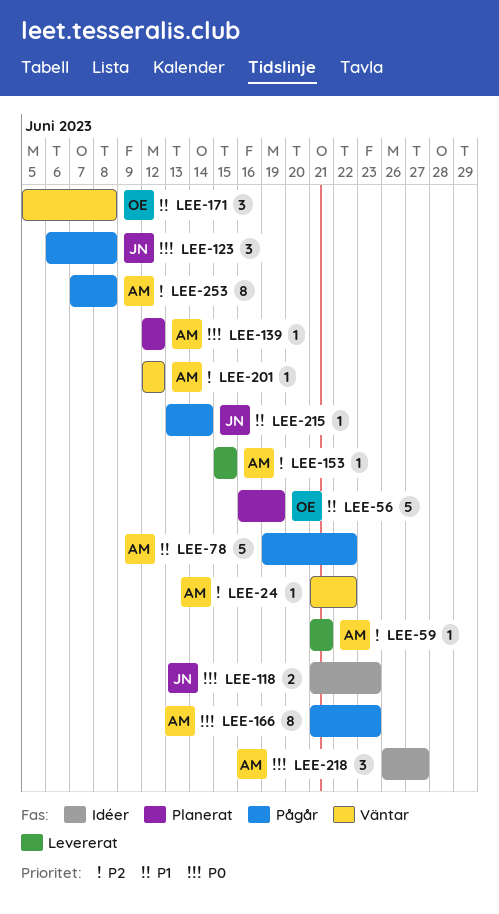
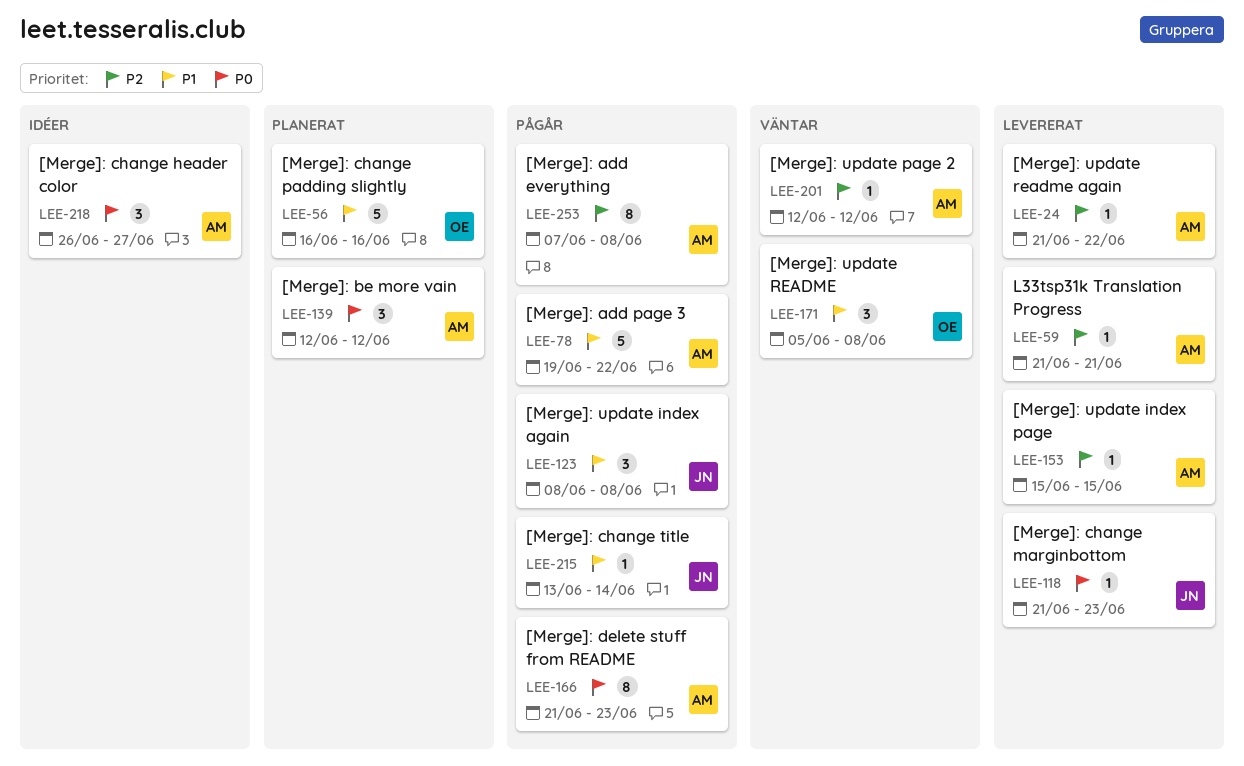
LEE-24, status: Väntar -> Levererat
LEE-56, due: Jun 19 -> Jun 16
LEE-118, status: Idéer -> Levererat
LEE-118, estimate: 2 -> 1
LEE-123, priority: P0 -> P1
LEE-123, start: Jun 6 -> Jun 8
LEE-139, estimate: 1 -> 3

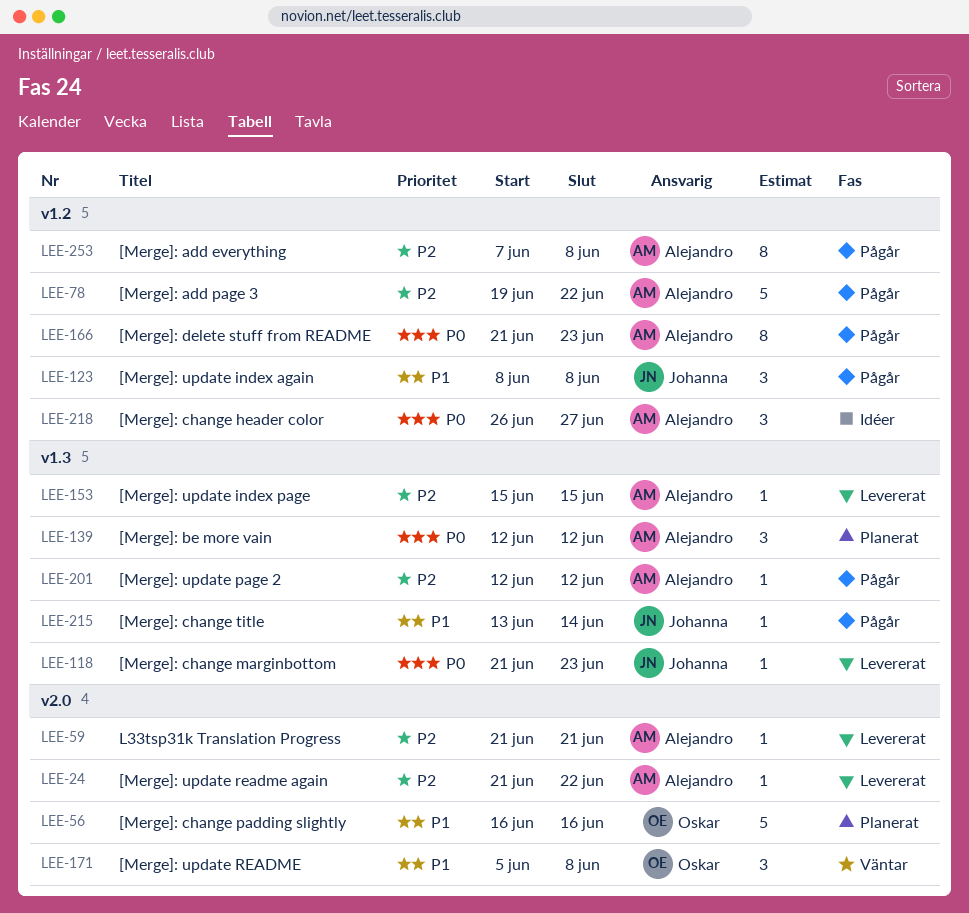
LEE-78, priority: P1 -> P2
LEE-201, status: Väntar -> Pågår

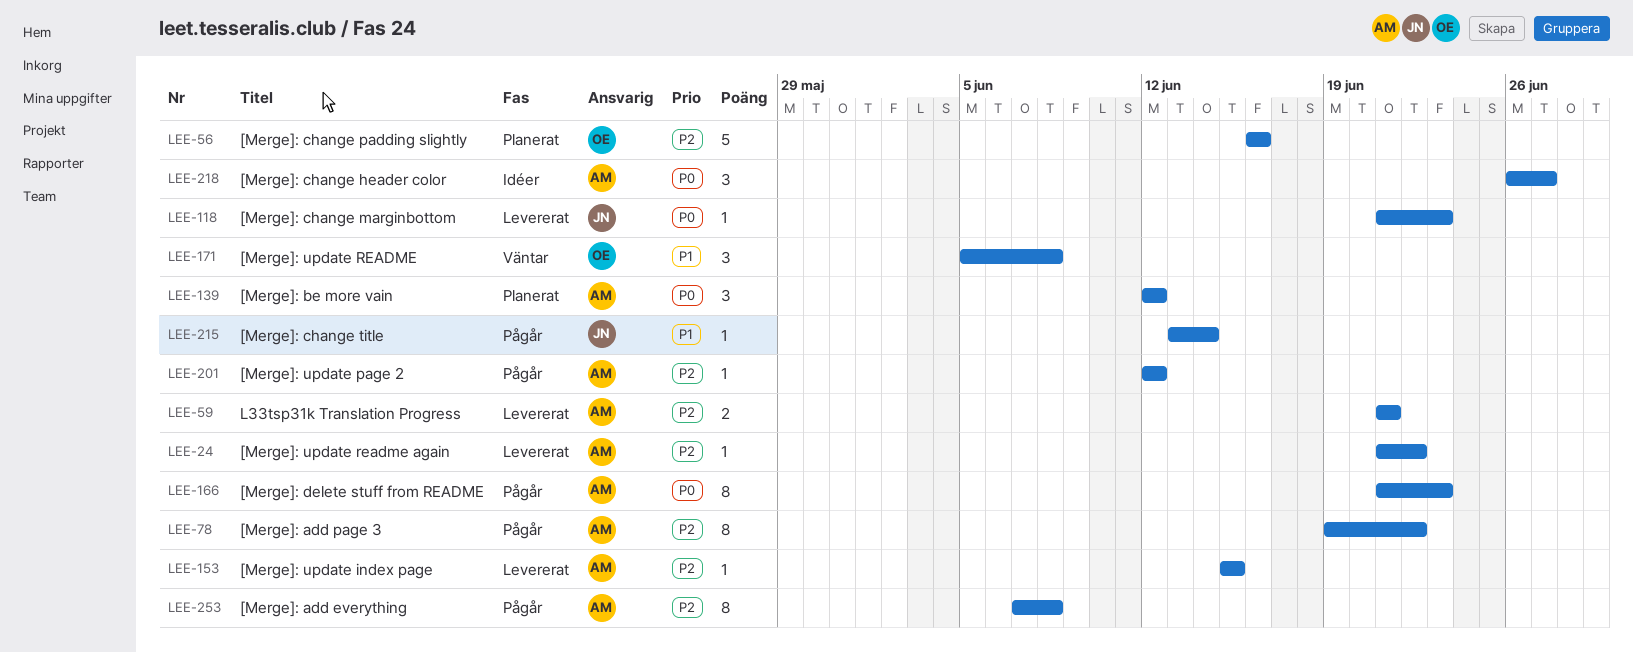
LEE-56, priority: P1 -> P2
LEE-59, estimate: 1 -> 2
LEE-78, estimate: 5 -> 8
LEE-123: present -> none

